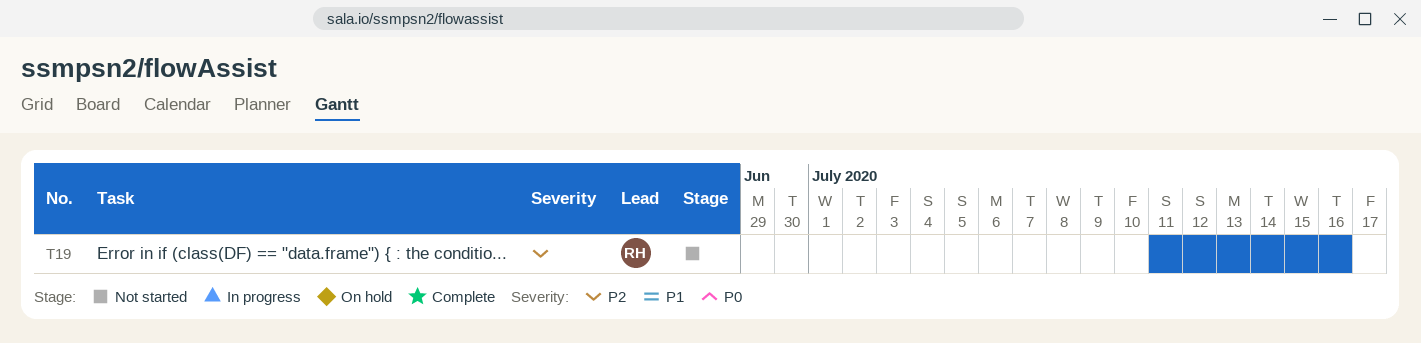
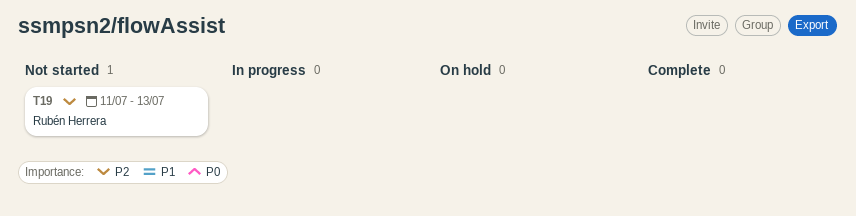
T19, due: Jul 16 -> Jul 13

